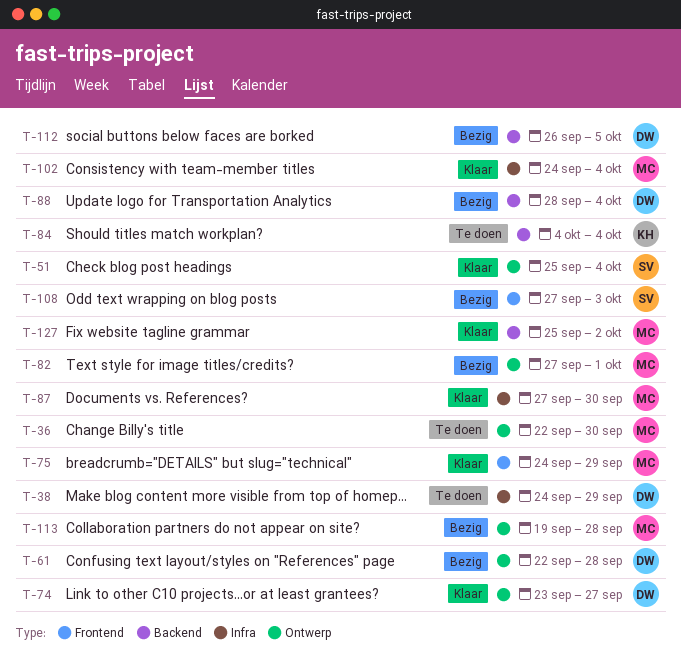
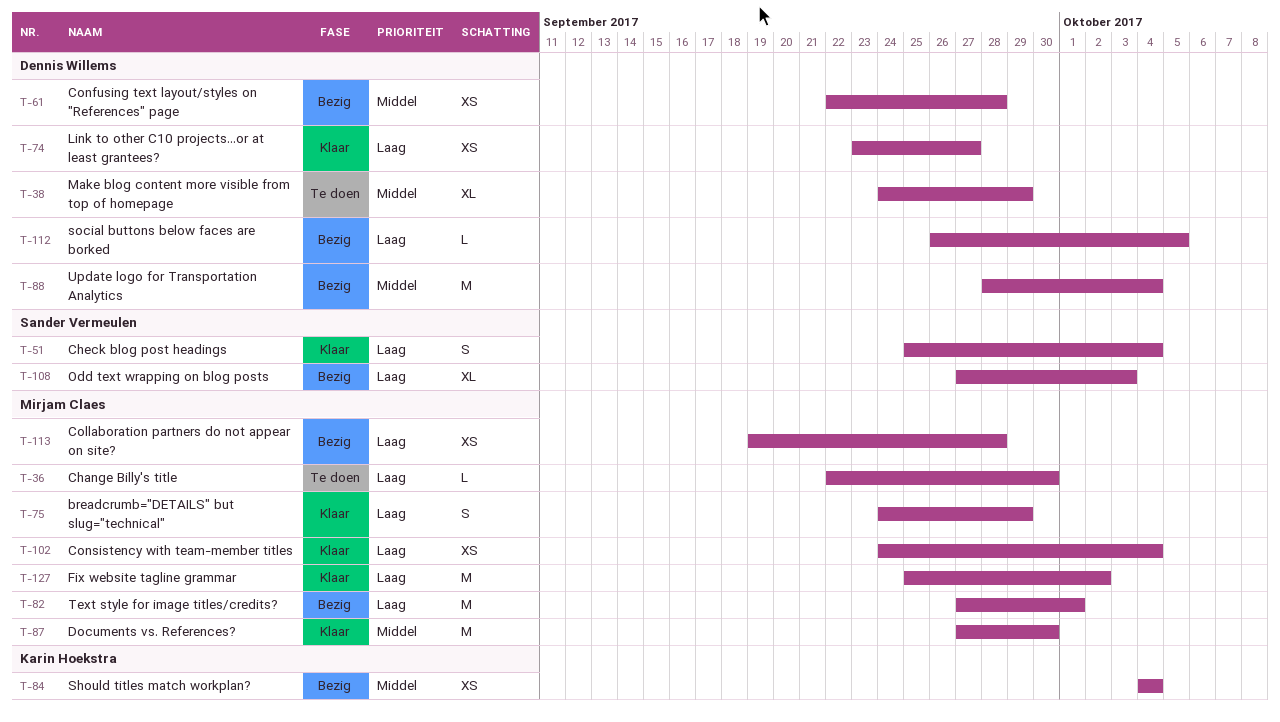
T-84, status: Te doen -> Bezig

